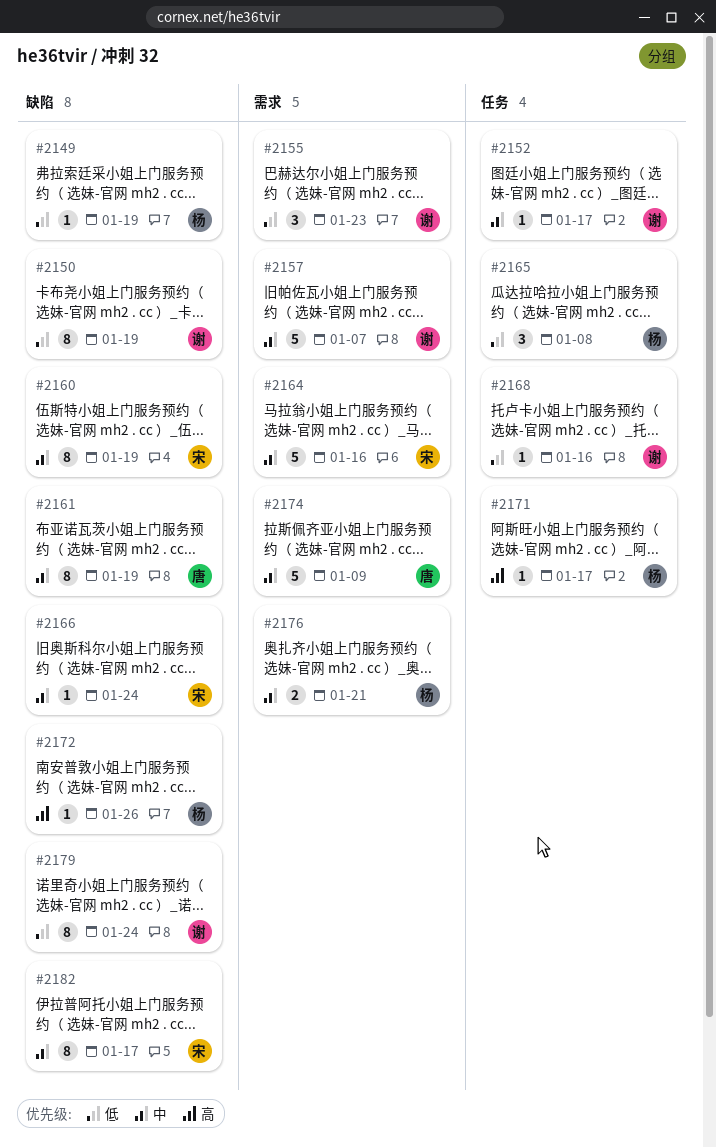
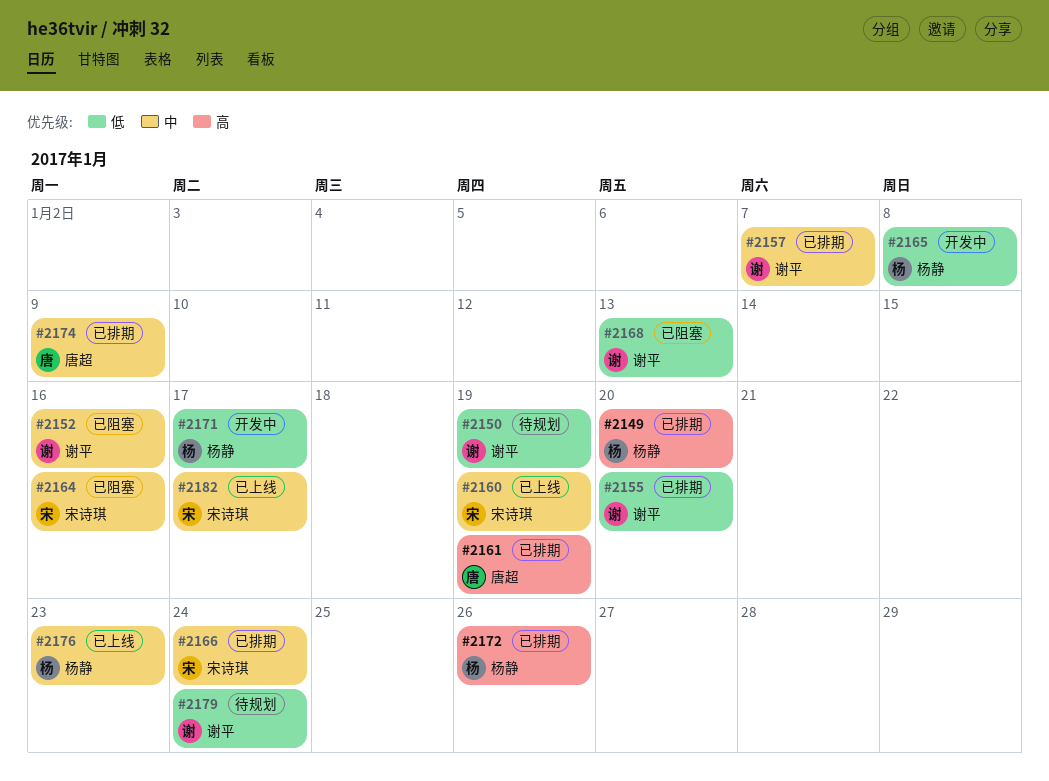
#2149, priority: 低 -> 高
#2149, due: Jan 19 -> Jan 20
#2152, due: Jan 17 -> Jan 16
#2155, due: Jan 23 -> Jan 20
#2161, priority: 中 -> 高
#2168, due: Jan 16 -> Jan 13
#2171, priority: 高 -> 低
#2176, due: Jan 21 -> Jan 23

